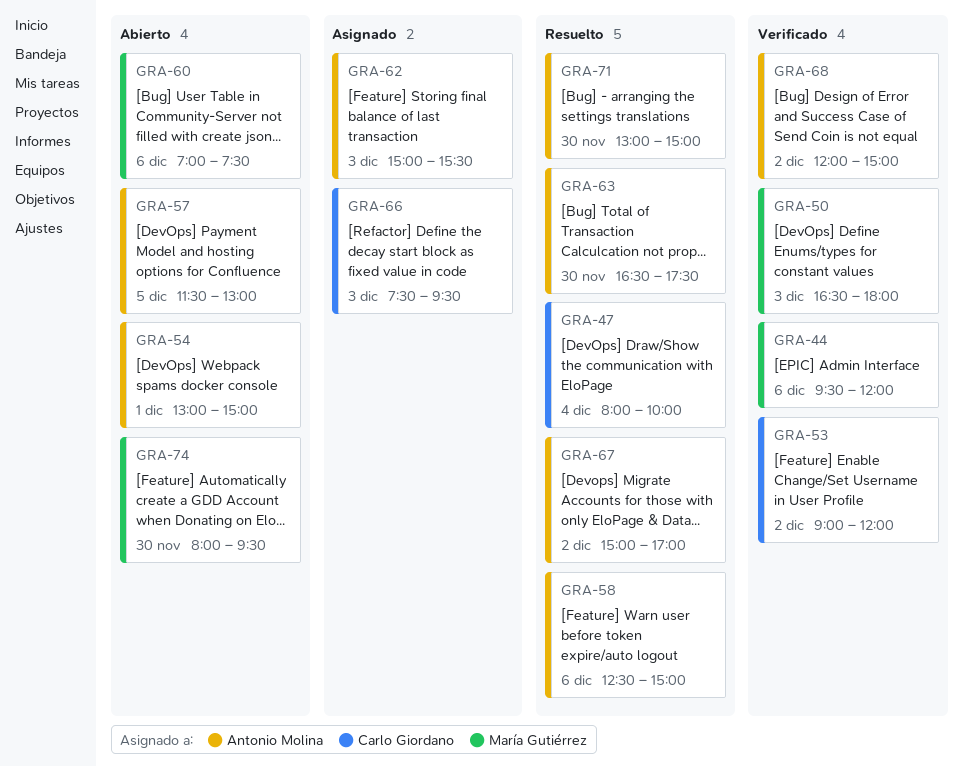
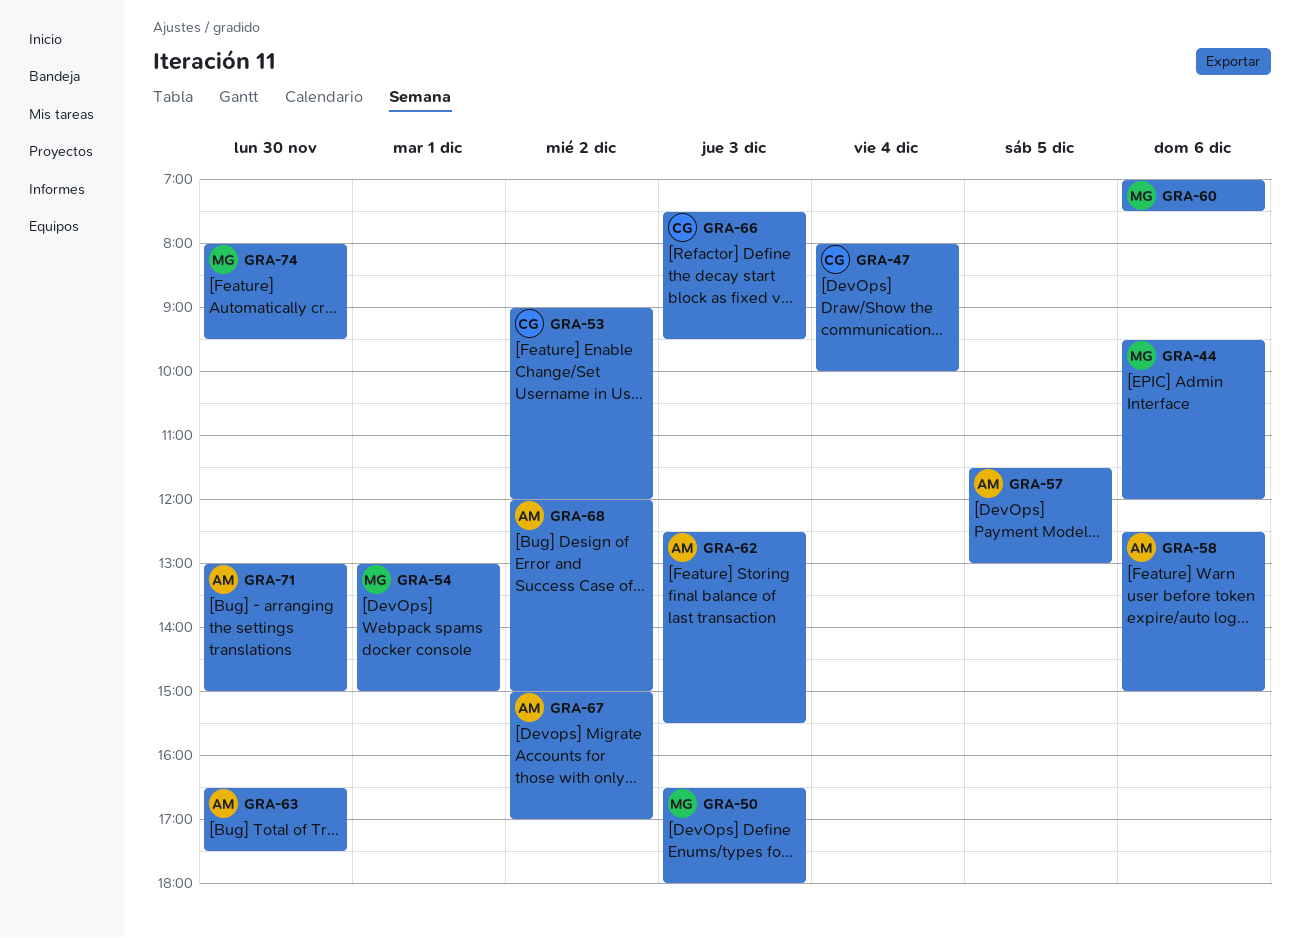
GRA-54, owner: Antonio Molina -> María Gutiérrez
GRA-62, begins: 15:00 -> 12:30

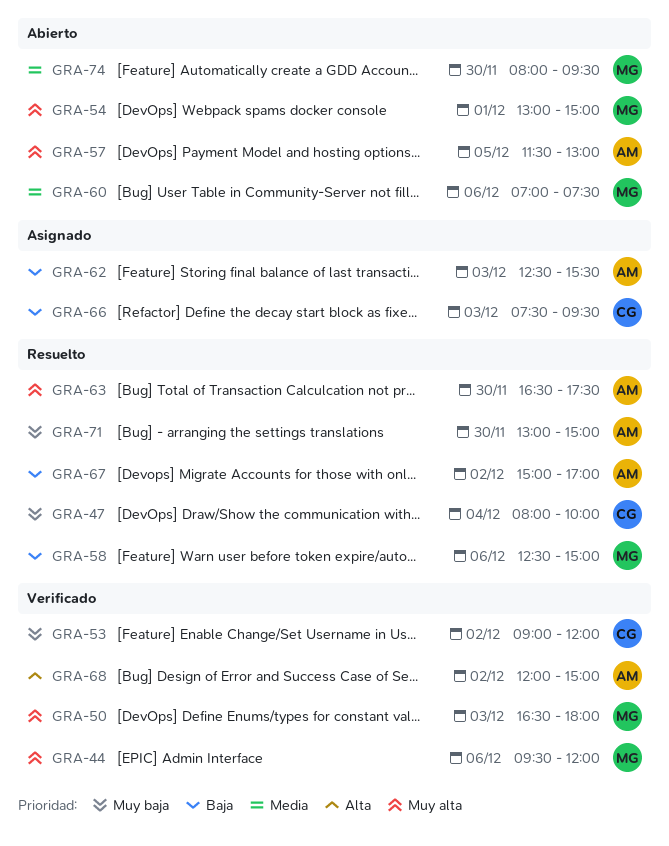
GRA-58, owner: AM -> MG

